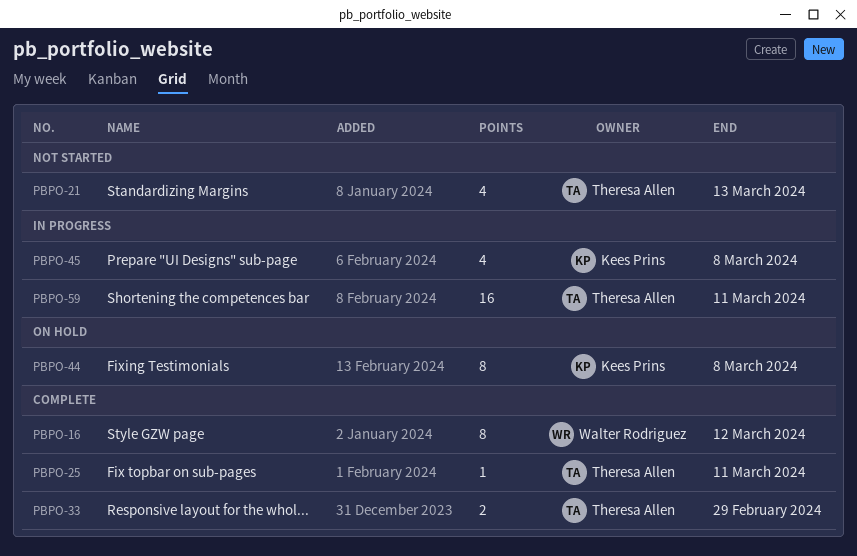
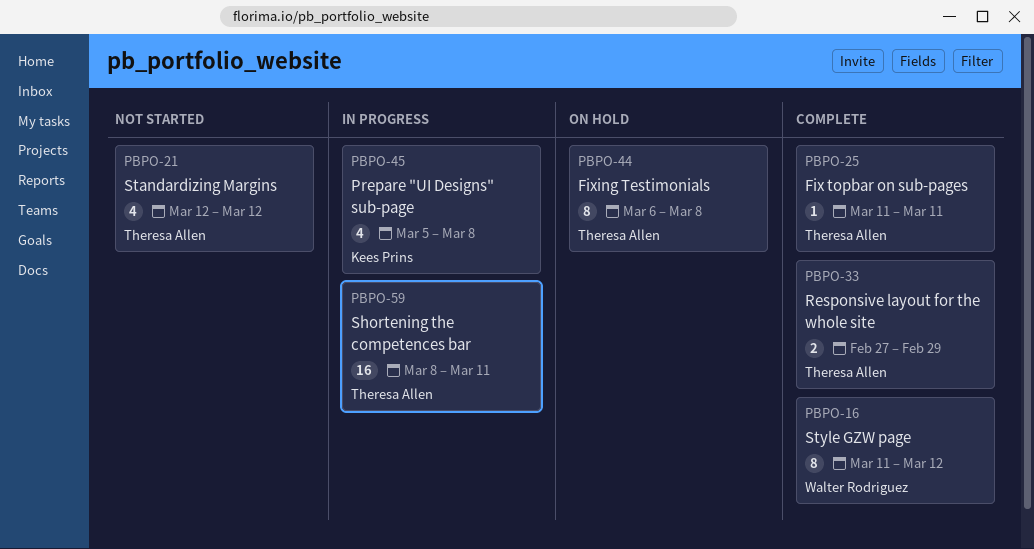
PBPO-21, due: Mar 13 -> Mar 12
PBPO-44, owner: Kees Prins -> Theresa Allen

